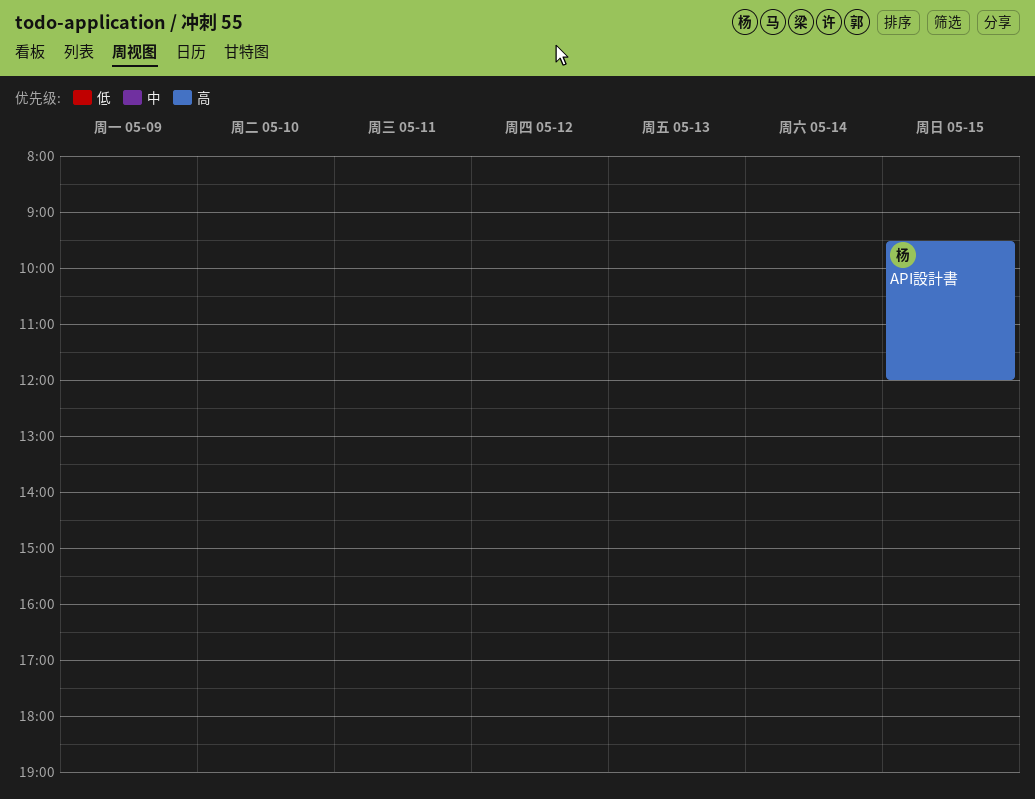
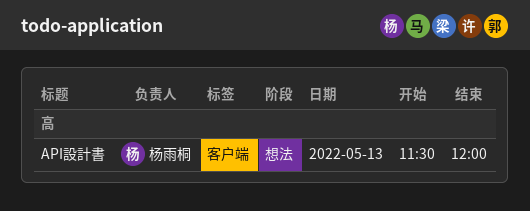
API設計書, day: May 15 -> May 13
API設計書, begins: 09:30 -> 11:30

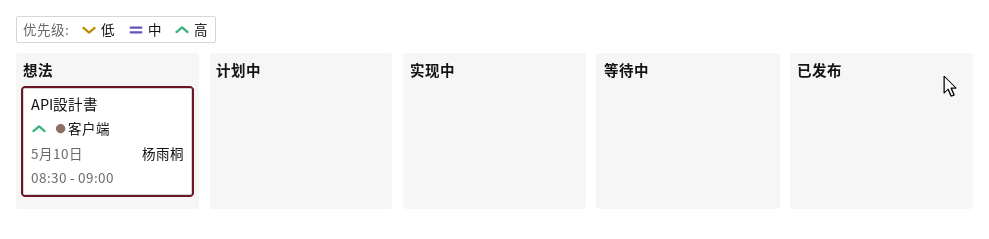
API設計書, day: May 13 -> May 10
API設計書, begins: 11:30 -> 08:30
API設計書, ends: 12:00 -> 09:00

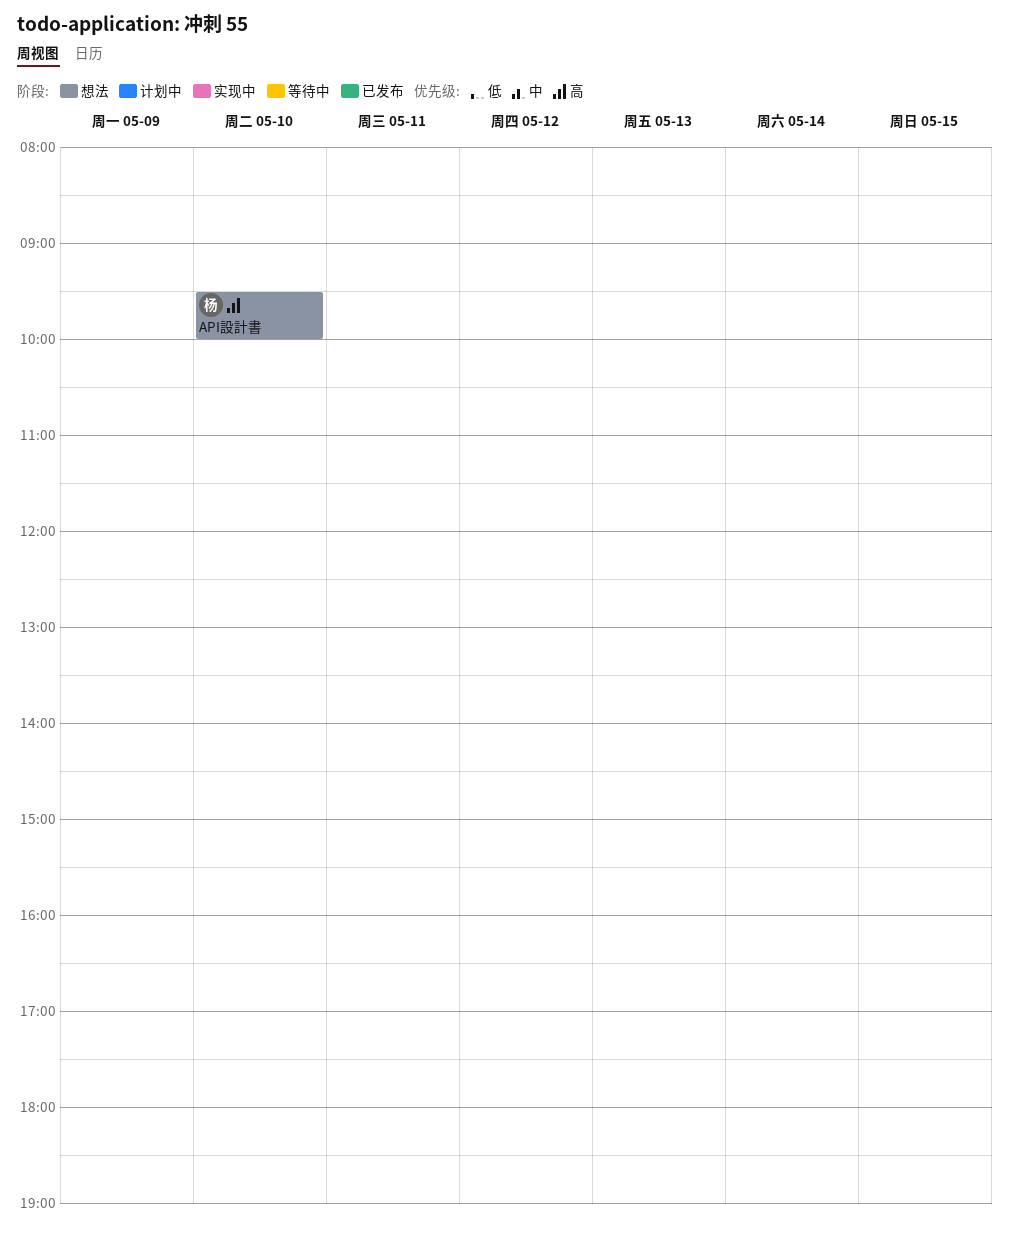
API設計書, begins: 08:30 -> 09:30
API設計書, ends: 09:00 -> 10:00

